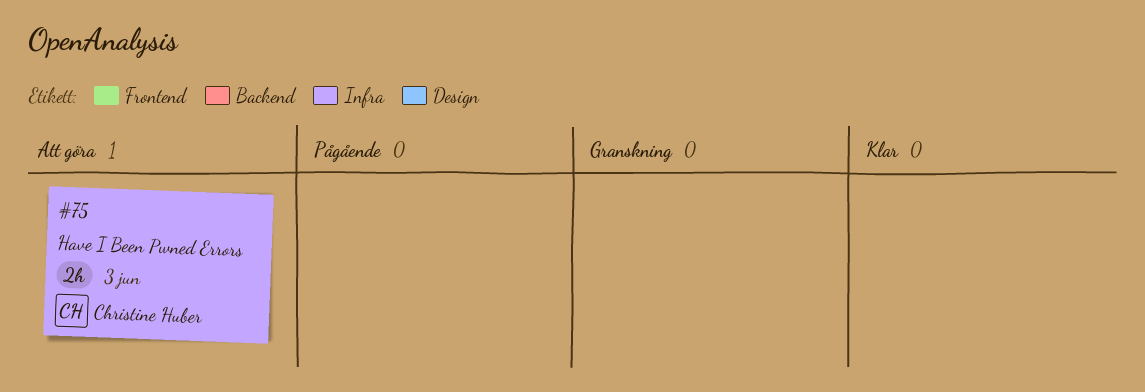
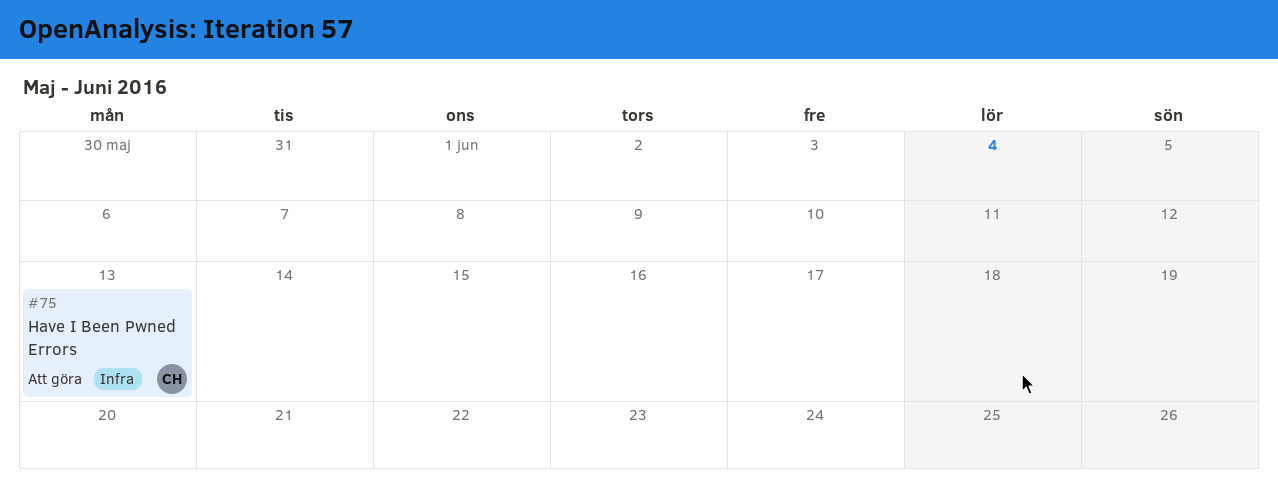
#75, due: Jun 3 -> Jun 13

